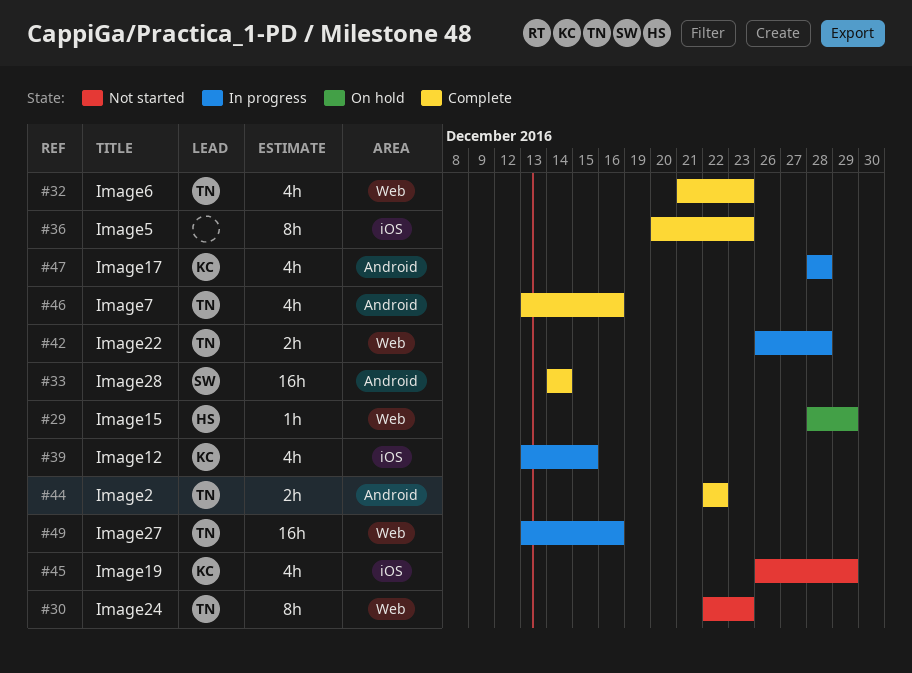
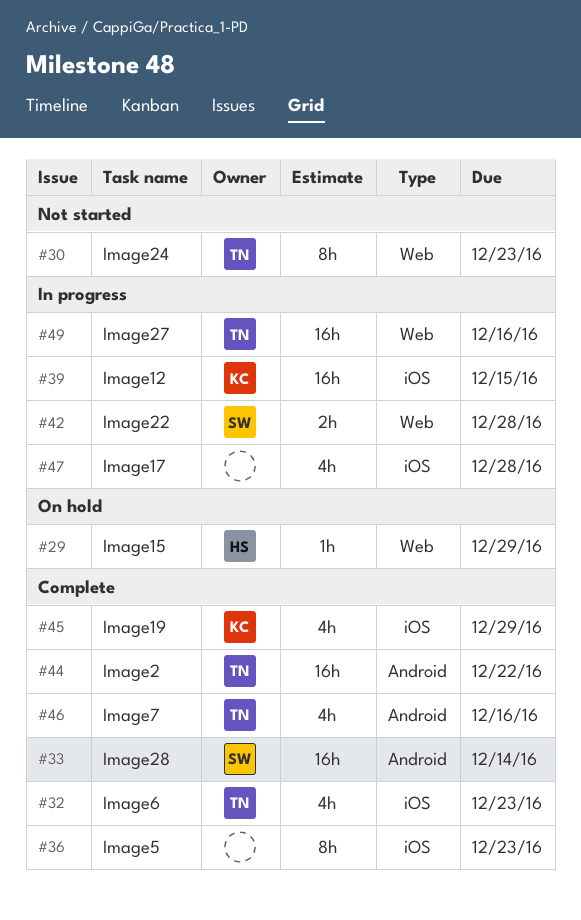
#32, label: Web -> iOS
#39, estimate: 4h -> 16h
#42, owner: TN -> SW
#44, estimate: 2h -> 16h
#45, status: Not started -> Complete
#47, owner: KC -> none
#47, label: Android -> iOS

